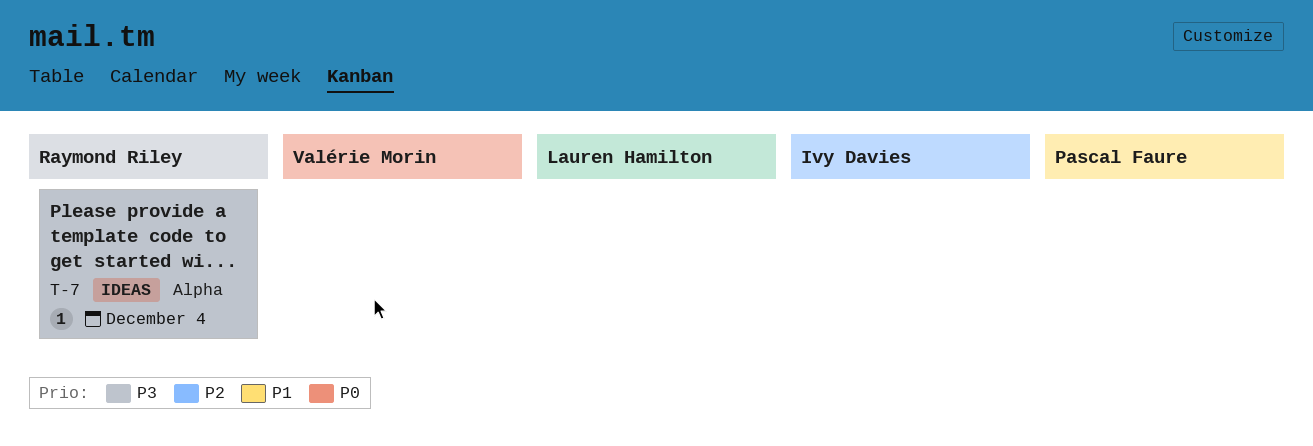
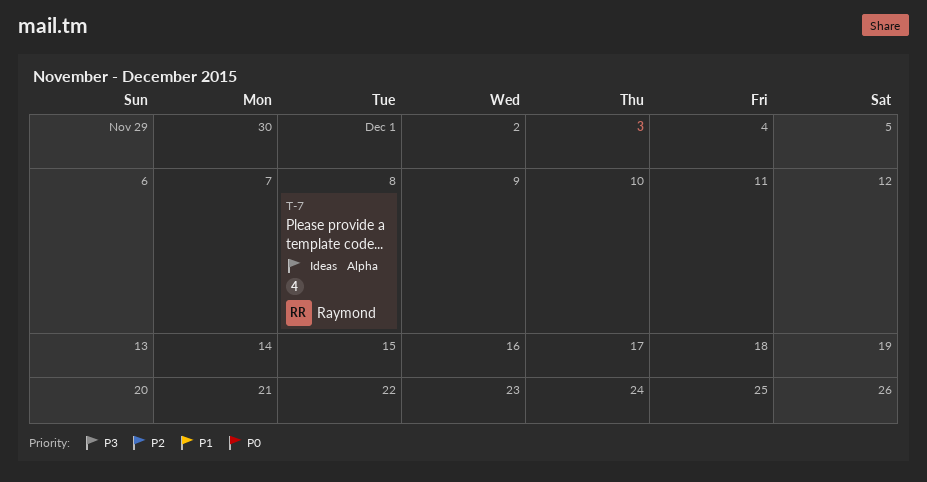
T-7, estimate: 1 -> 4
T-7, due: Dec 4 -> Dec 8

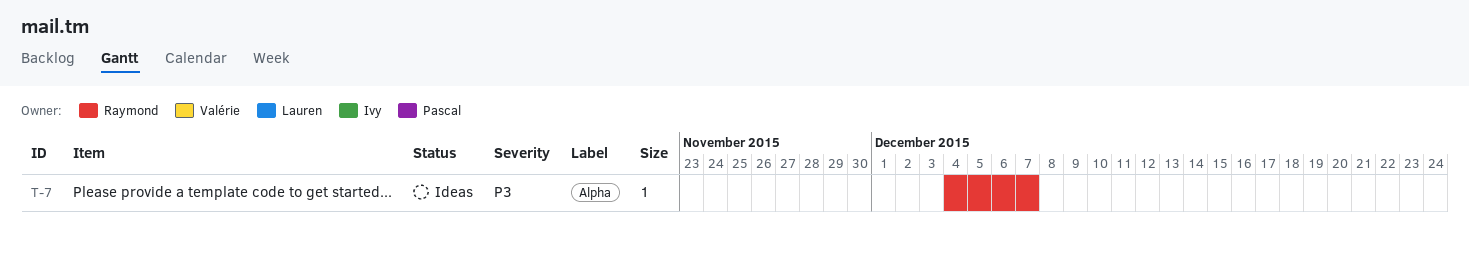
T-7, estimate: 4 -> 1
T-7, due: Dec 8 -> Dec 7

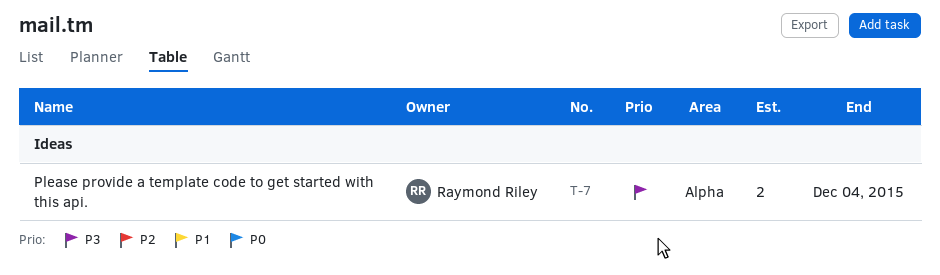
T-7, estimate: 1 -> 2
T-7, due: Dec 7 -> Dec 4

